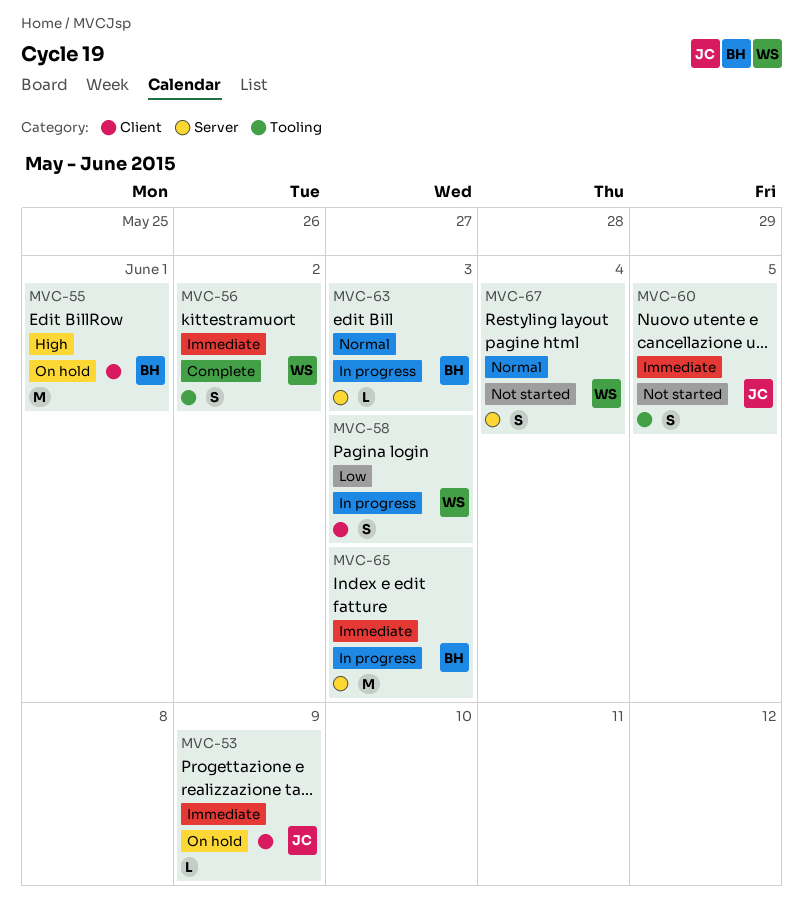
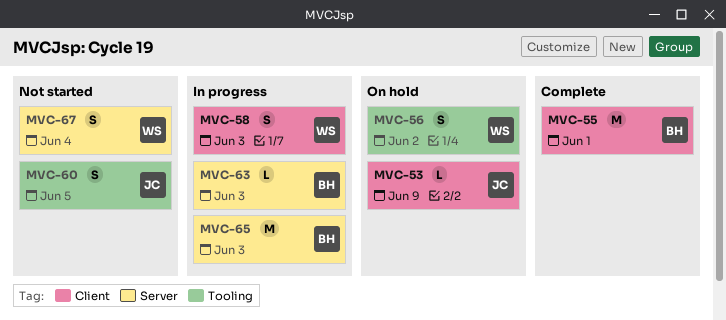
MVC-55, status: On hold -> Complete
MVC-56, status: Complete -> On hold

